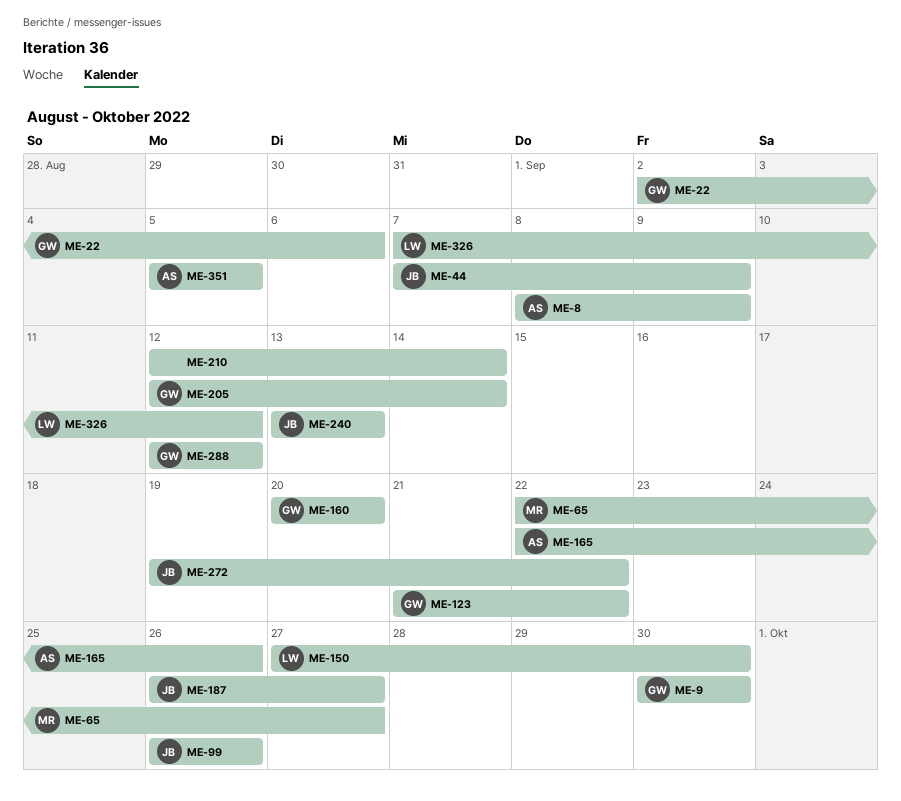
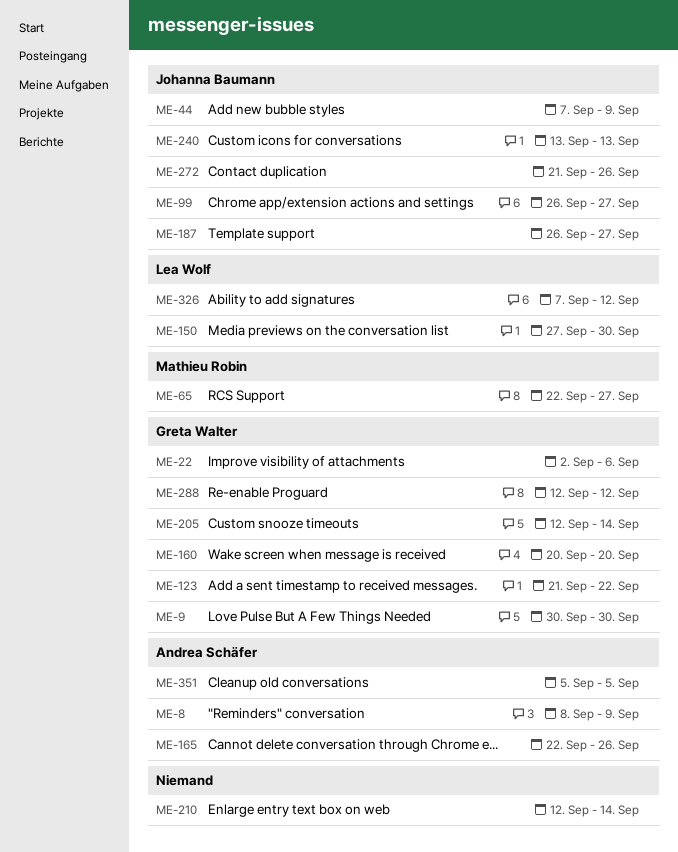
ME-99, due: Sep 26 -> Sep 27
ME-272, start: Sep 19 -> Sep 21
ME-272, due: Sep 22 -> Sep 26

